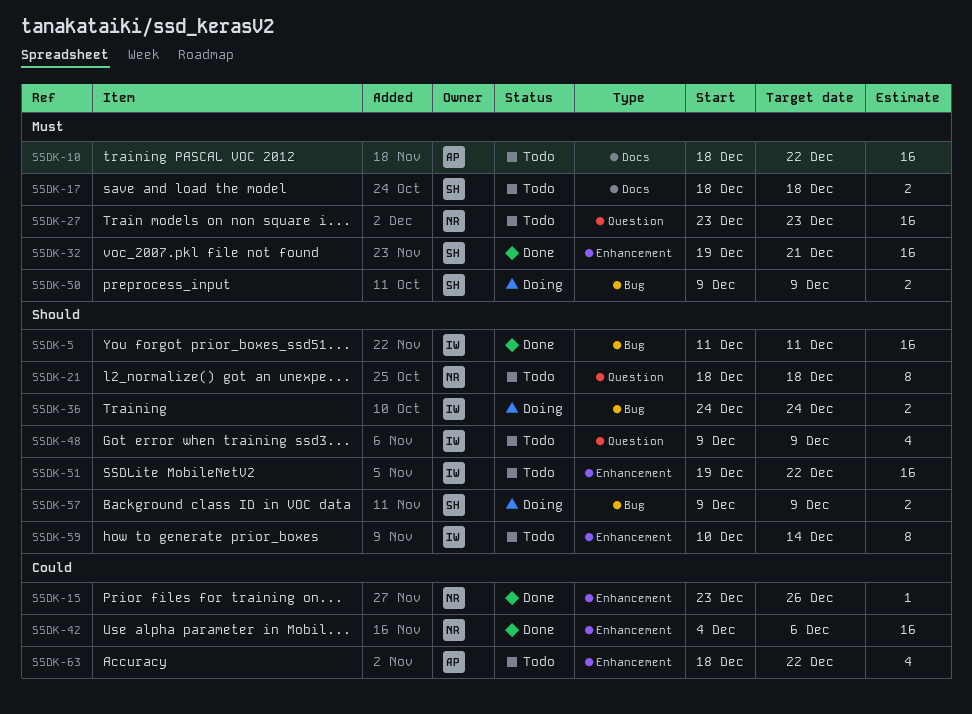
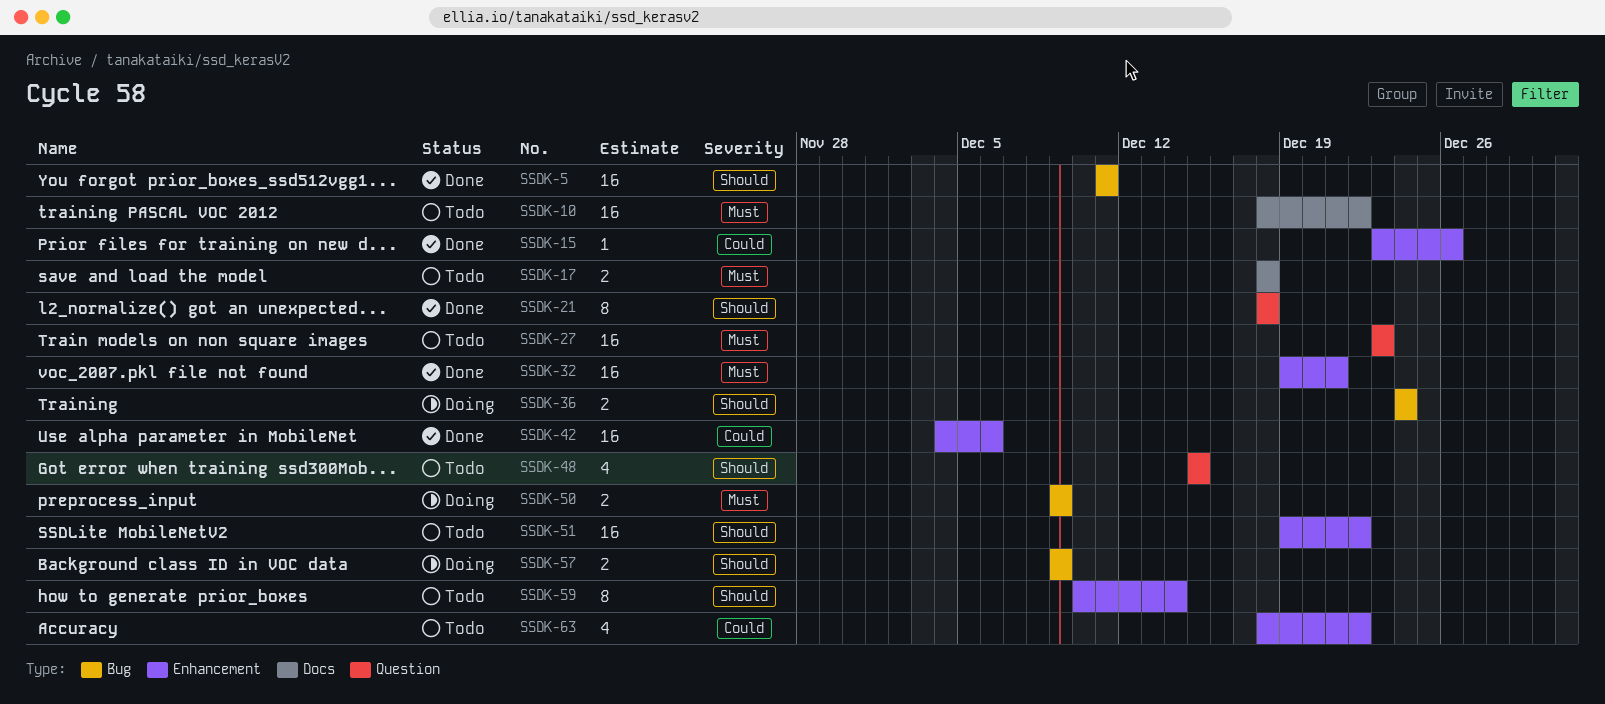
SSDK-21, status: Todo -> Done
SSDK-48, start: Dec 9 -> Dec 15
SSDK-48, due: Dec 9 -> Dec 15

